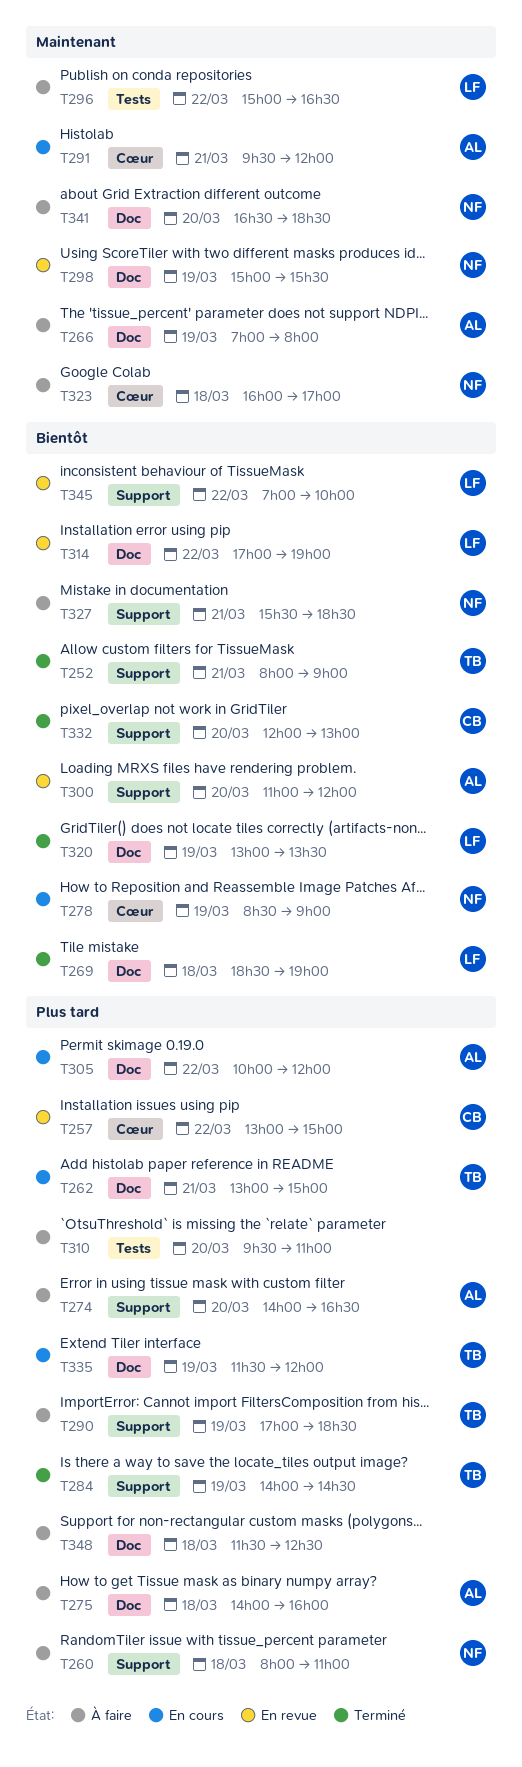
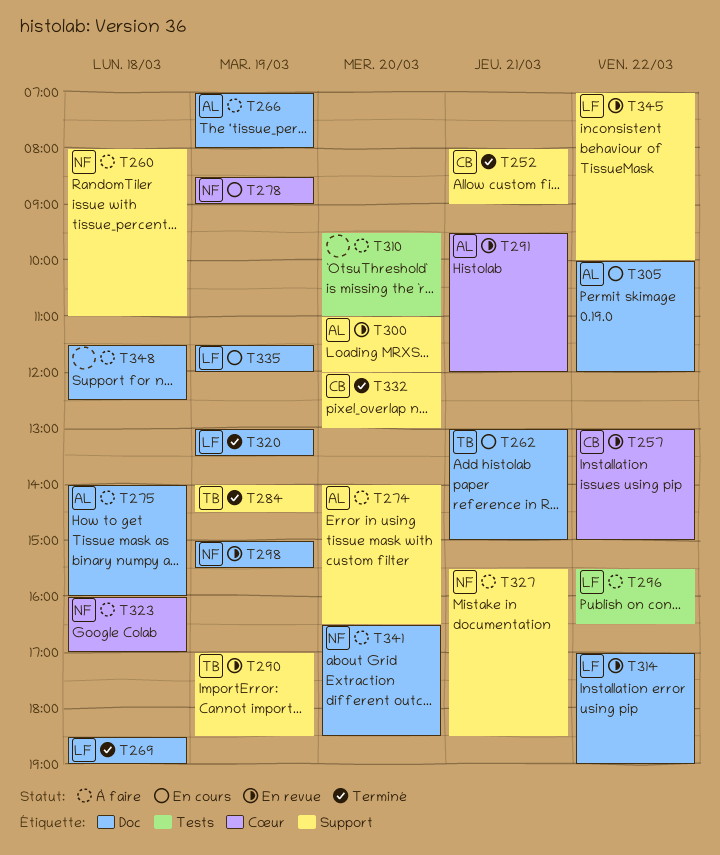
T252, owner: TB -> CB
T290, status: À faire -> En revue
T291, status: En cours -> En revue
T296, begins: 15:00 -> 15:30
T335, owner: TB -> LF

